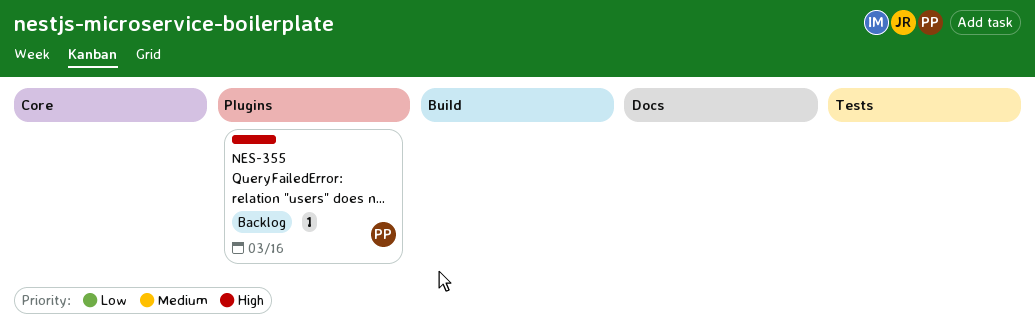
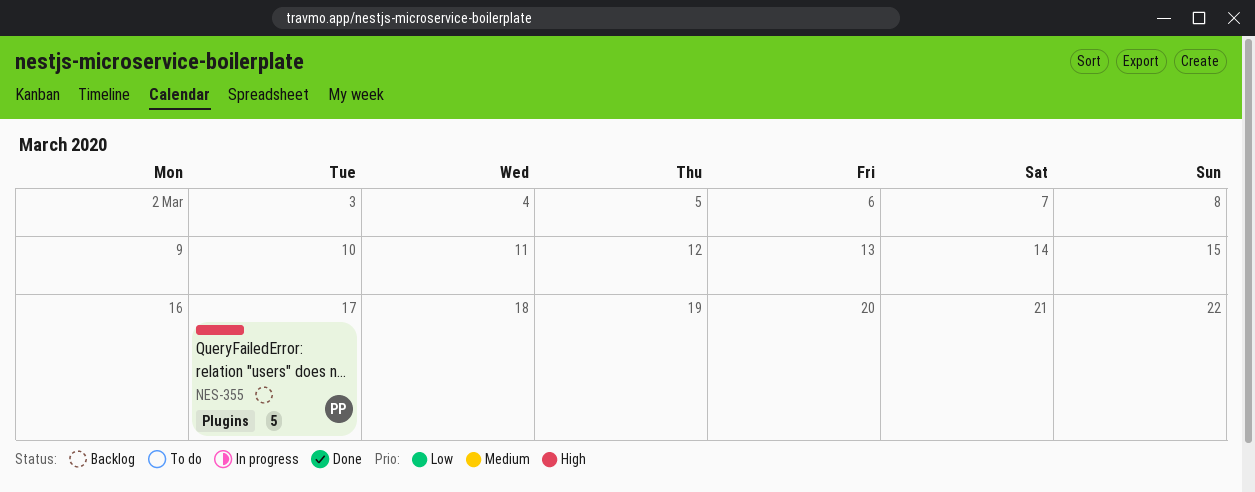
NES-355, estimate: 1 -> 5
NES-355, due: Mar 16 -> Mar 17

